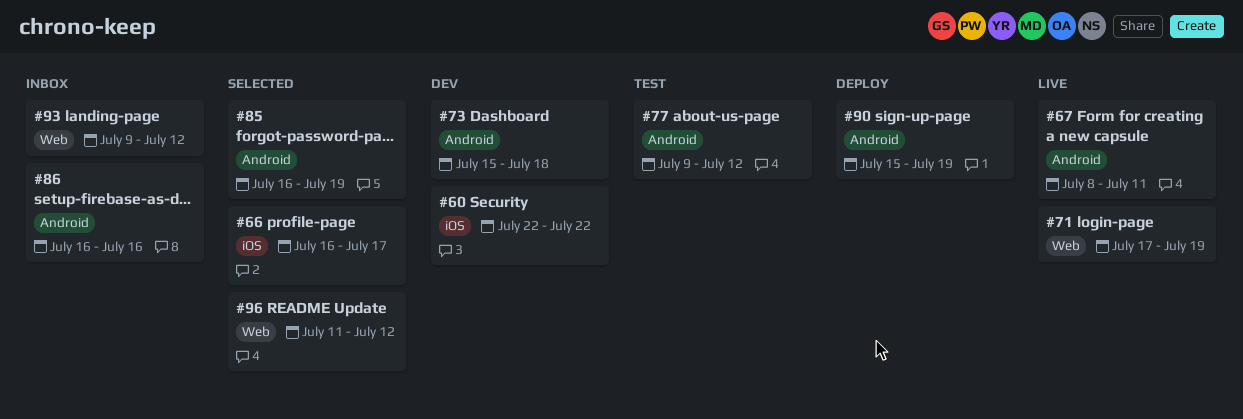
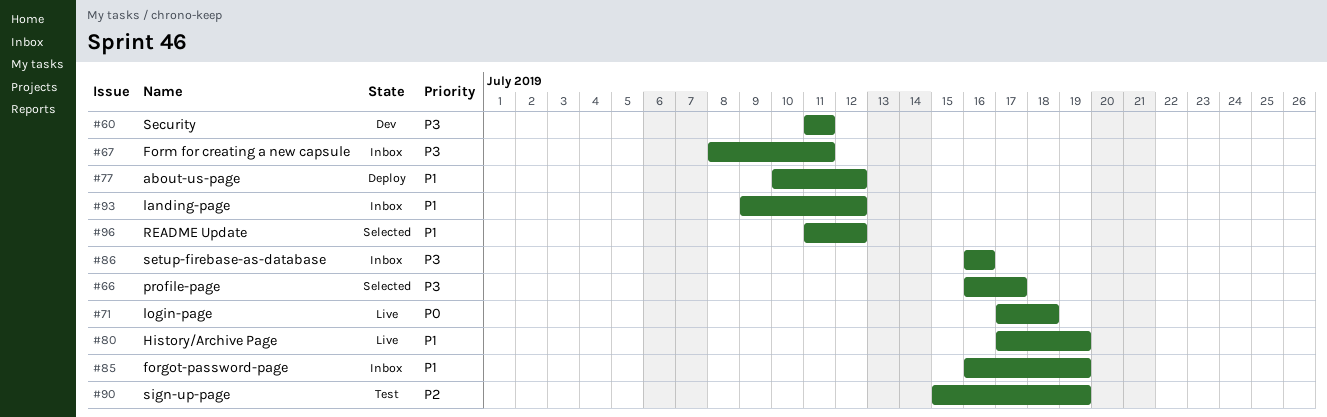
#60, start: Jul 22 -> Jul 11
#60, due: Jul 22 -> Jul 11
#67, status: Live -> Inbox
#71, due: Jul 19 -> Jul 18
#73: present -> none
#77, status: Test -> Deploy
#77, start: Jul 9 -> Jul 10
#80: none -> present
#85, status: Selected -> Inbox
#90, status: Deploy -> Test

